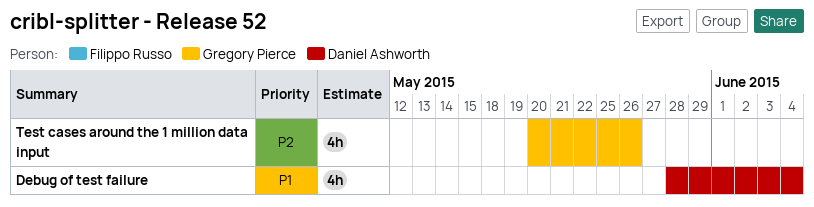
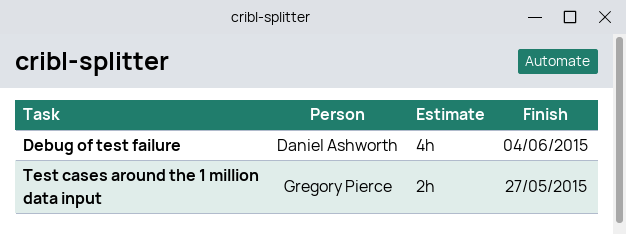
Test cases around the 1 million data input, estimate: 4h -> 2h
Test cases around the 1 million data input, due: May 26 -> May 27

